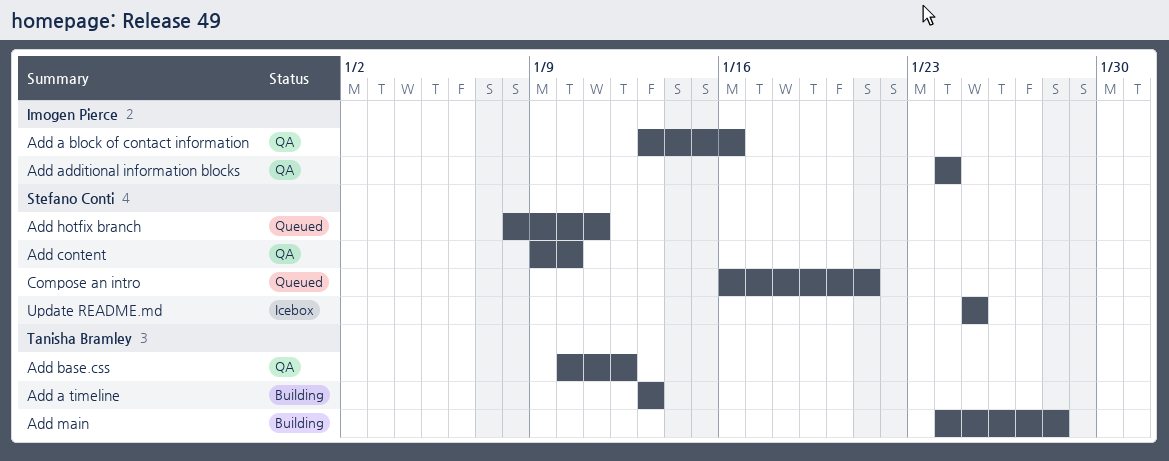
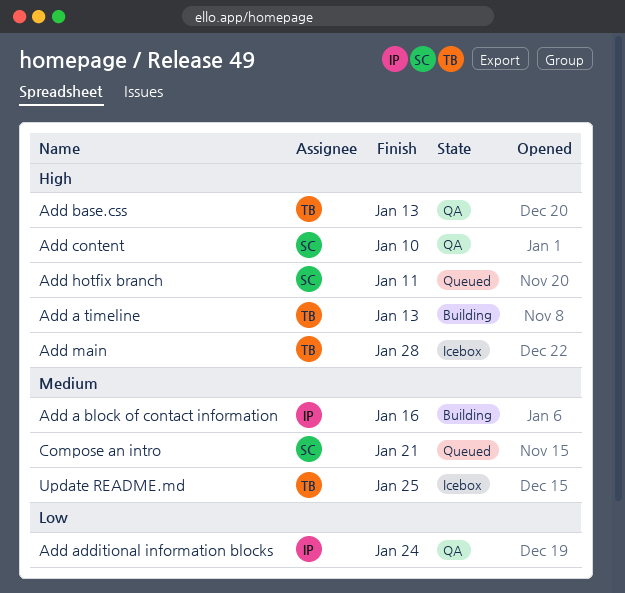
Add a block of contact information, status: QA -> Building
Add base.css, due: Jan 12 -> Jan 13
Add main, status: Building -> Icebox
Update README.md, owner: Stefano Conti -> Tanisha Bramley

